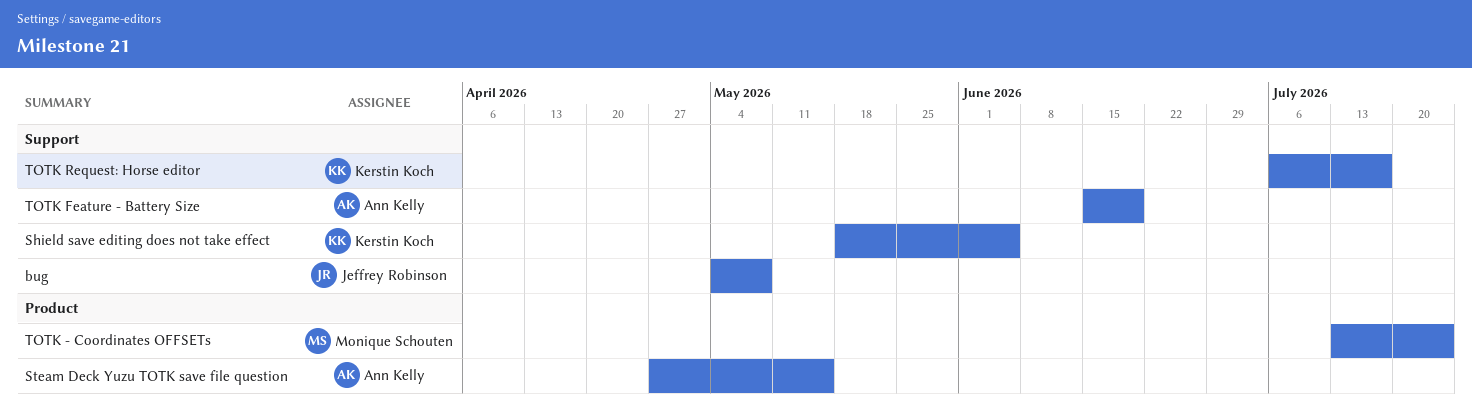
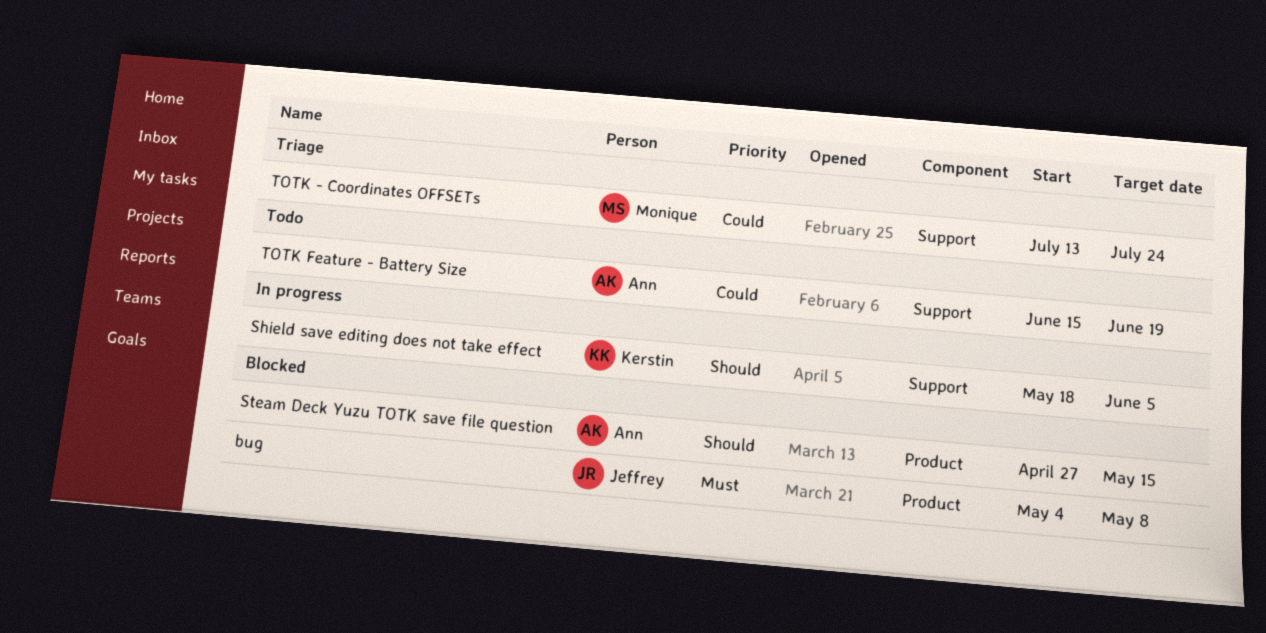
bug, label: Support -> Product
TOTK - Coordinates OFFSETs, label: Product -> Support
TOTK Request: Horse editor: present -> none

